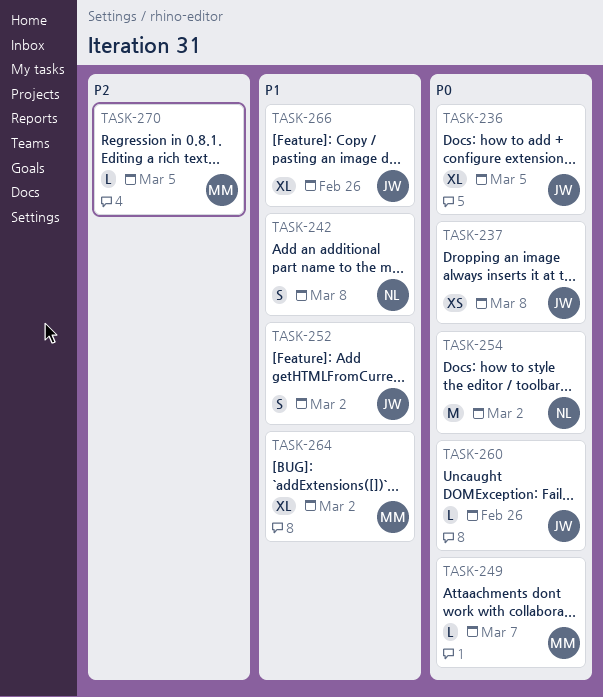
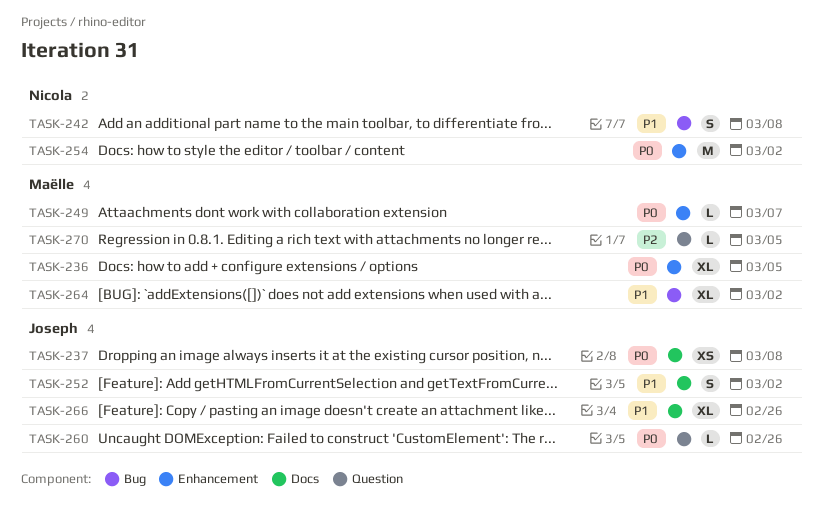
TASK-236, owner: Joseph -> Maëlle

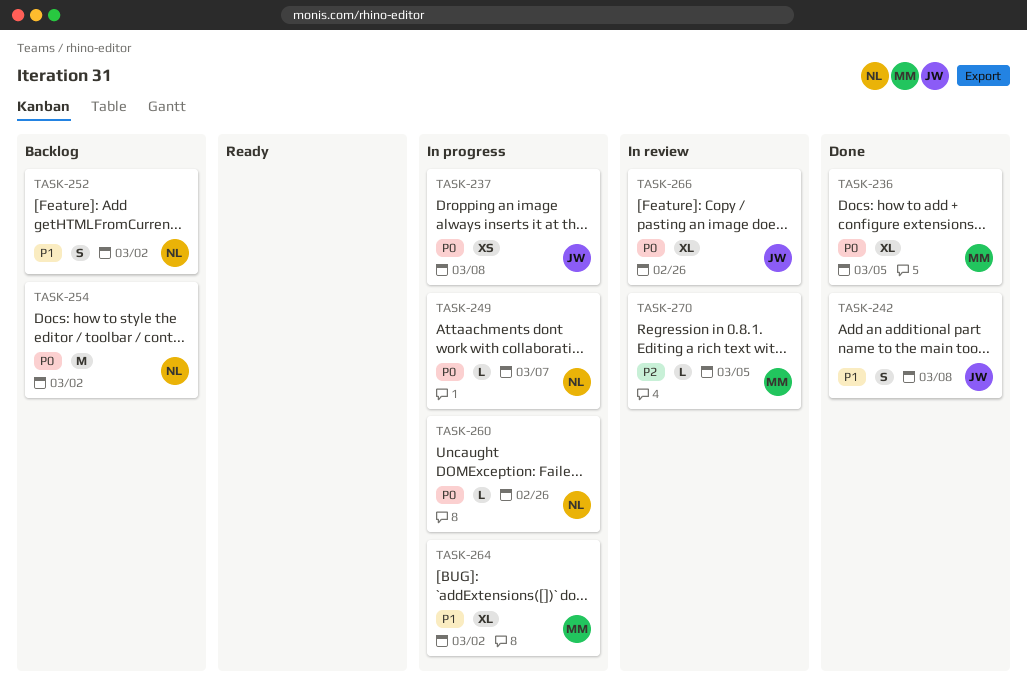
TASK-242, owner: Nicola -> Joseph
TASK-249, owner: Maëlle -> Nicola
TASK-252, owner: Joseph -> Nicola
TASK-260, owner: Joseph -> Nicola
TASK-266, priority: P1 -> P0

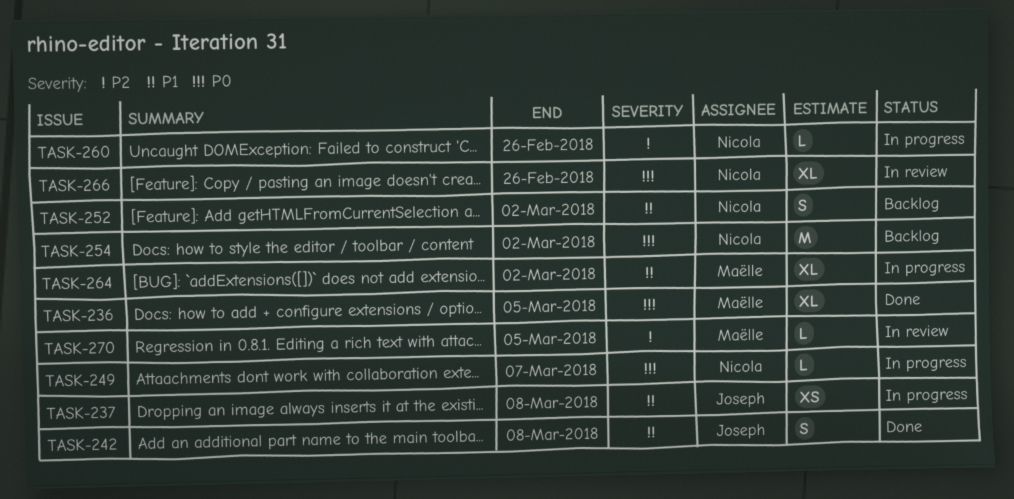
TASK-237, priority: P0 -> P1
TASK-260, priority: P0 -> P2
TASK-266, owner: Joseph -> Nicola

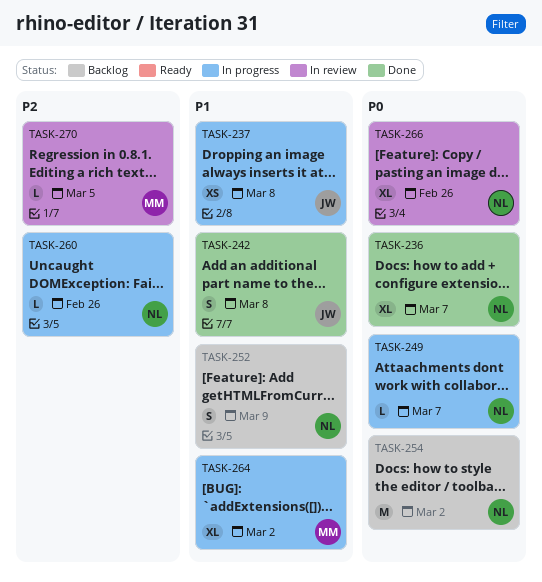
TASK-236, owner: Maëlle -> Nicola
TASK-236, due: Mar 5 -> Mar 7
TASK-252, due: Mar 2 -> Mar 9

